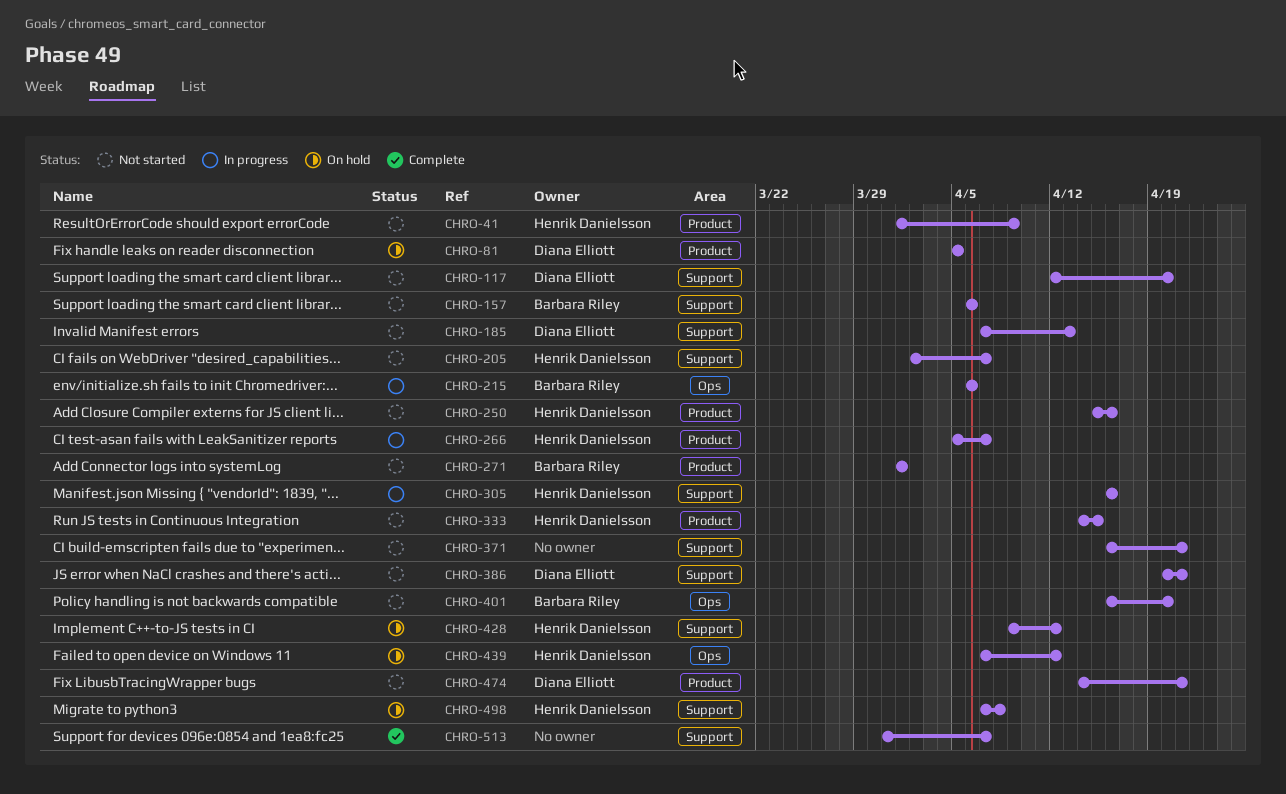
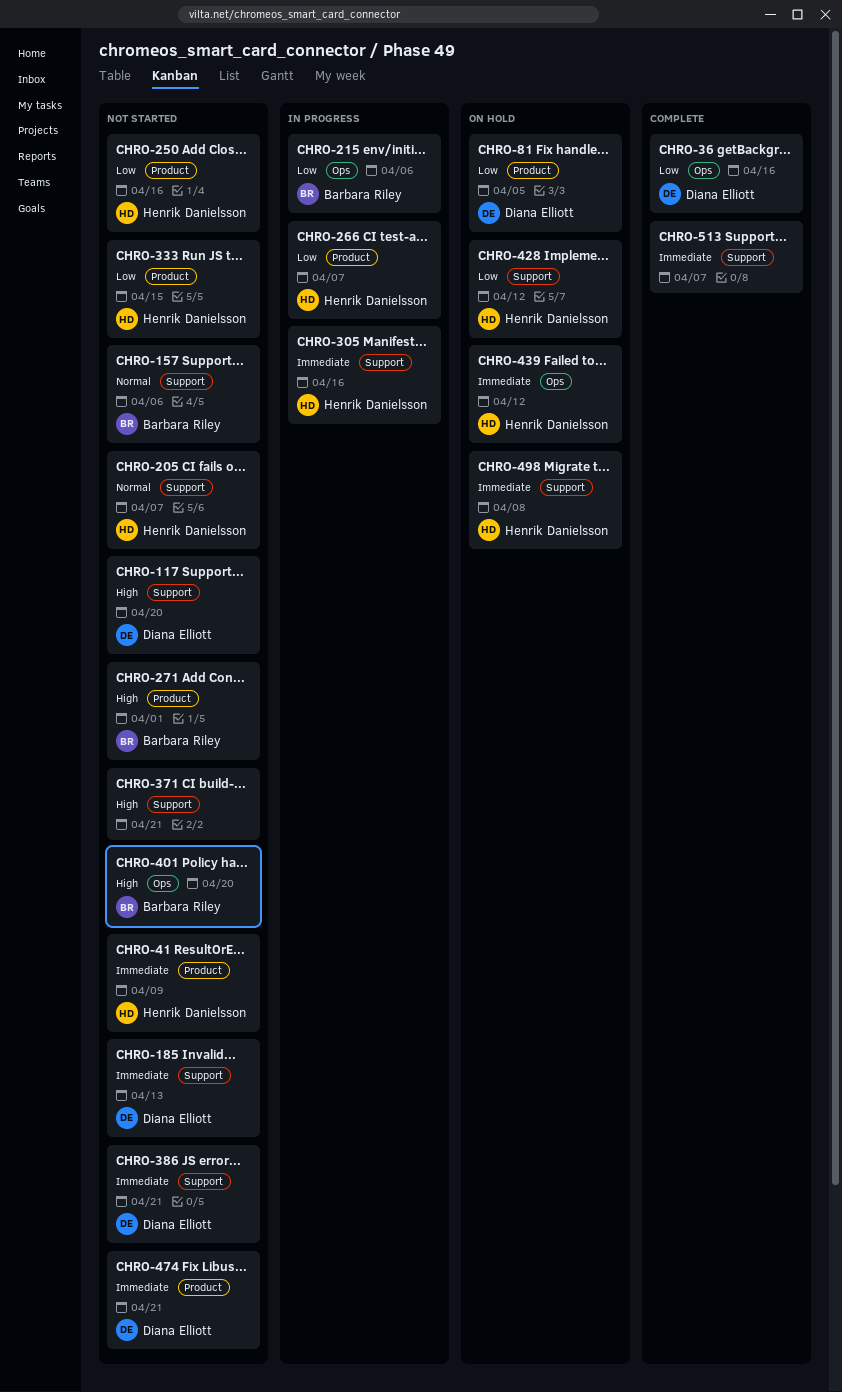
CHRO-36: none -> present

